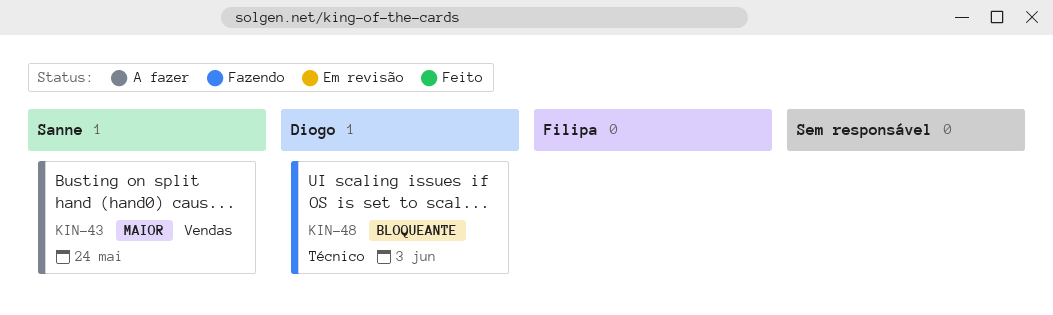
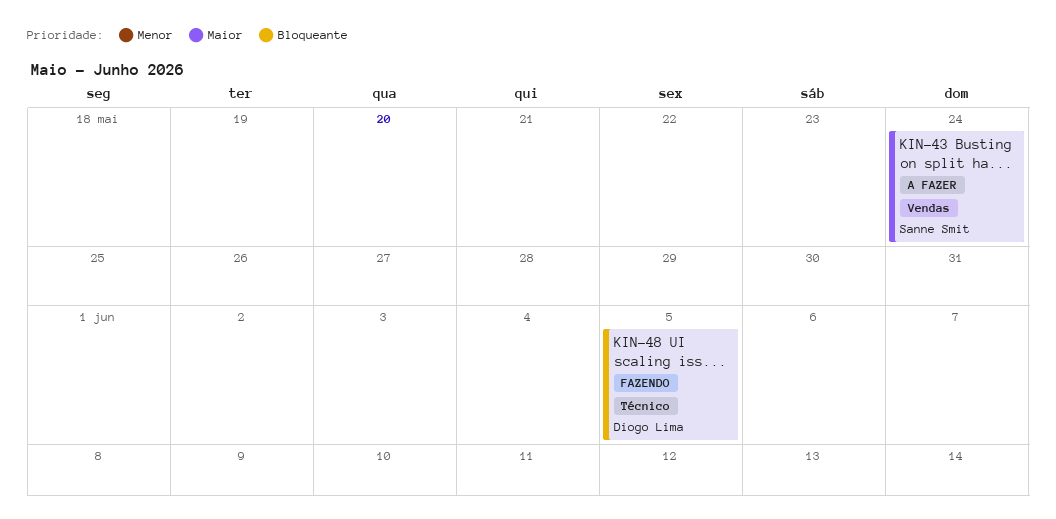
KIN-48, due: Jun 3 -> Jun 5

